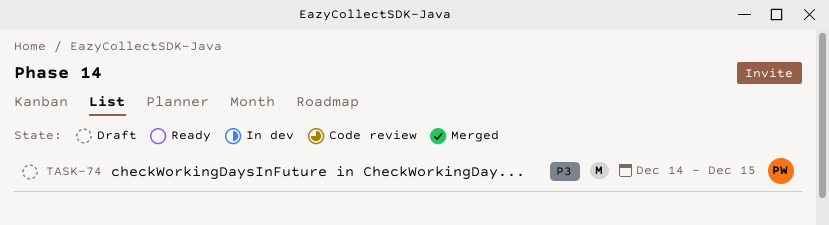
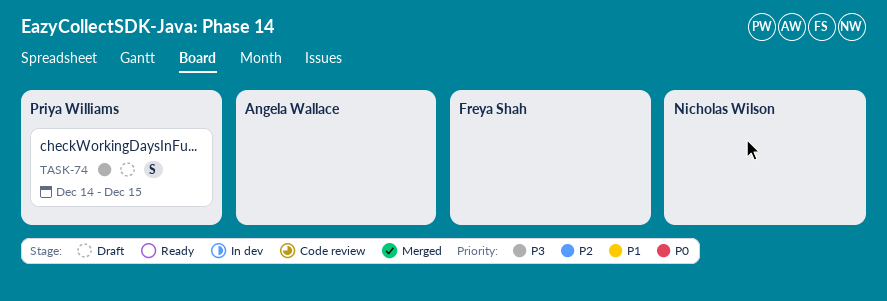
TASK-74, estimate: M -> S

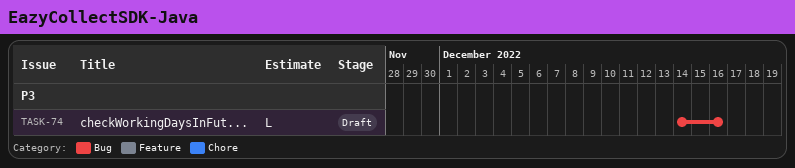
TASK-74, estimate: S -> L
TASK-74, due: Dec 15 -> Dec 16

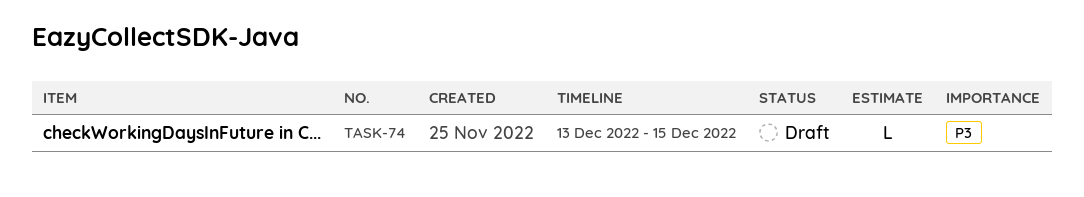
TASK-74, start: Dec 14 -> Dec 13
TASK-74, due: Dec 16 -> Dec 15

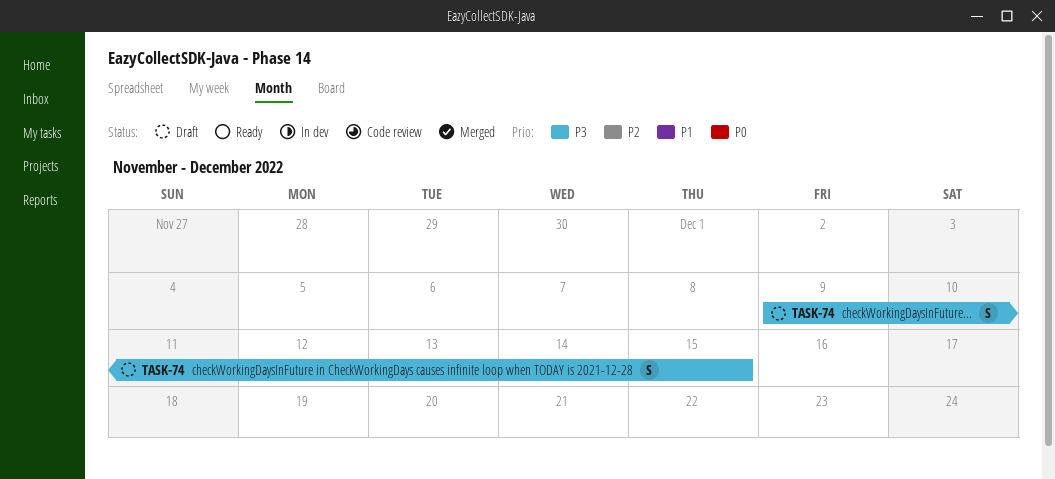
TASK-74, estimate: L -> S
TASK-74, start: Dec 13 -> Dec 9

